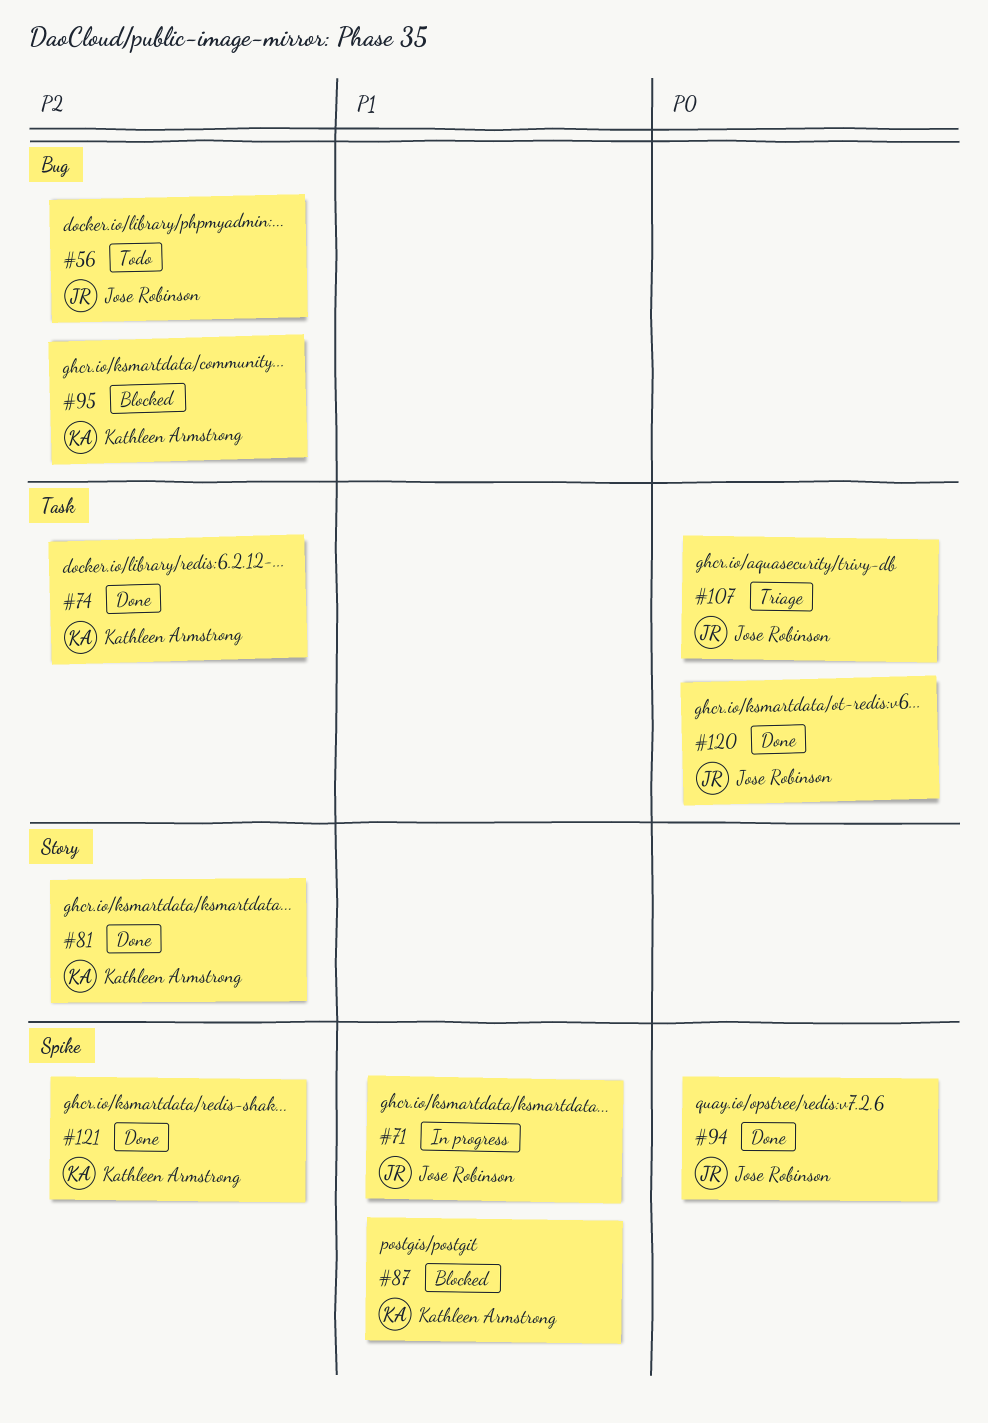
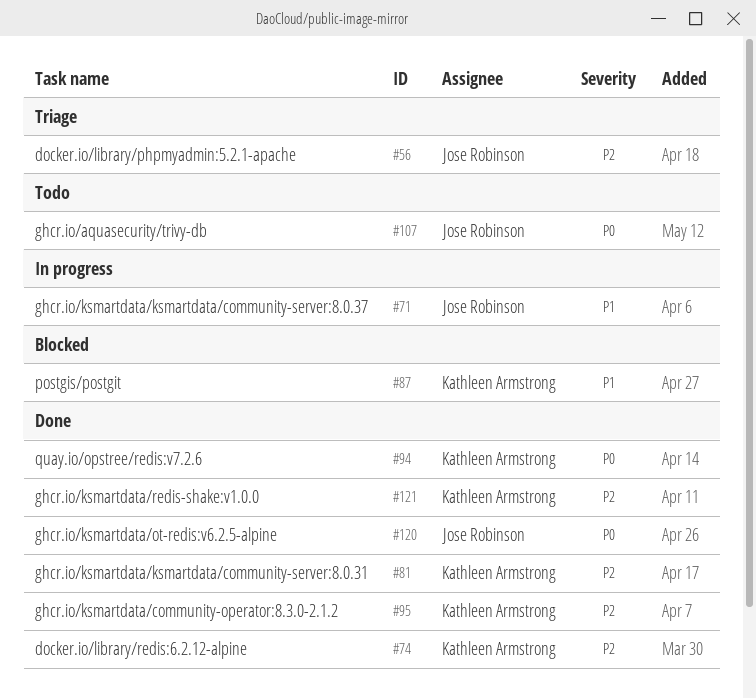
#56, status: Todo -> Triage
#94, owner: Jose Robinson -> Kathleen Armstrong
#95, status: Blocked -> Done
#107, status: Triage -> Todo

